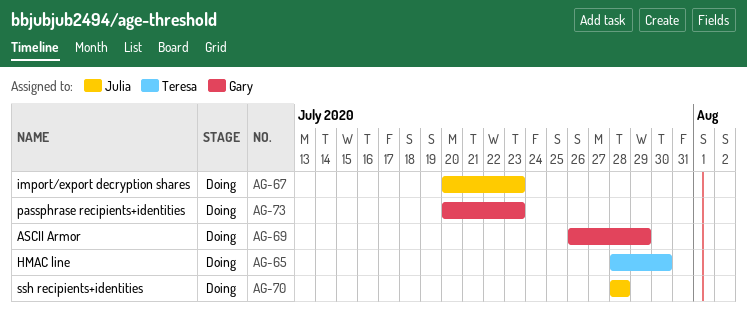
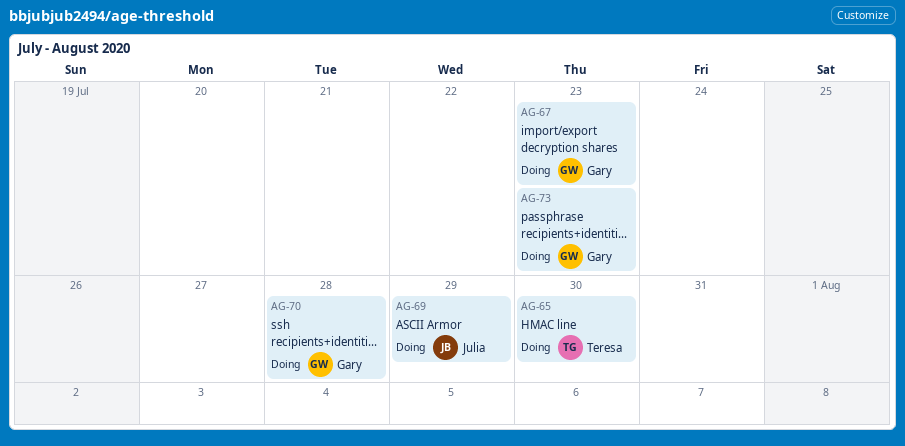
AG-67, owner: Julia -> Gary
AG-69, owner: Gary -> Julia
AG-70, owner: Julia -> Gary

